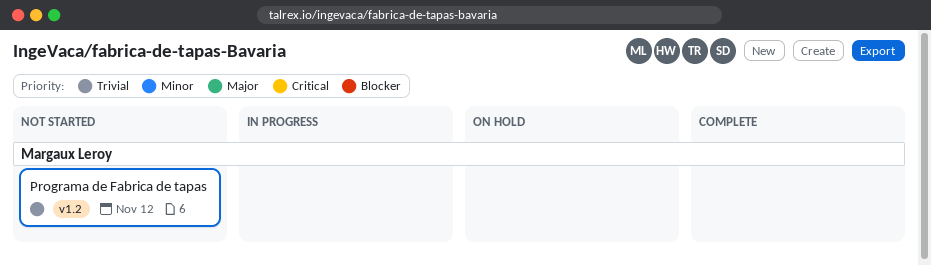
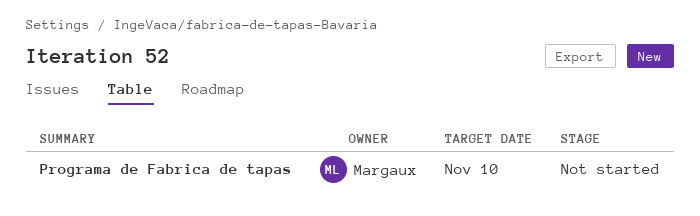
Programa de Fabrica de tapas, due: Nov 12 -> Nov 10

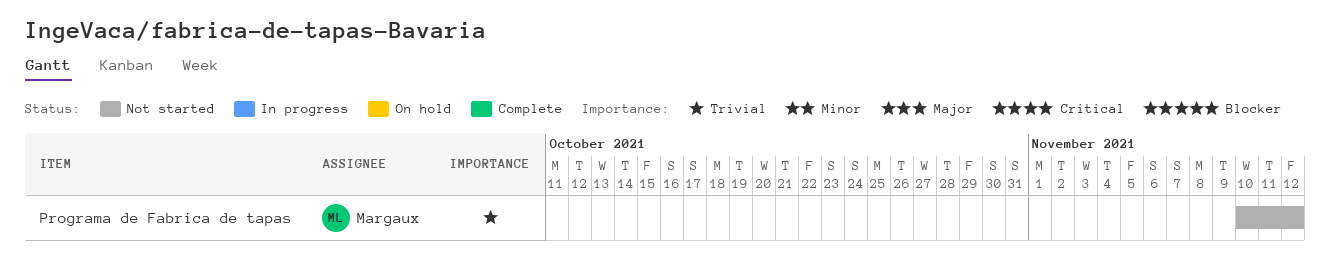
Programa de Fabrica de tapas, due: Nov 10 -> Nov 12

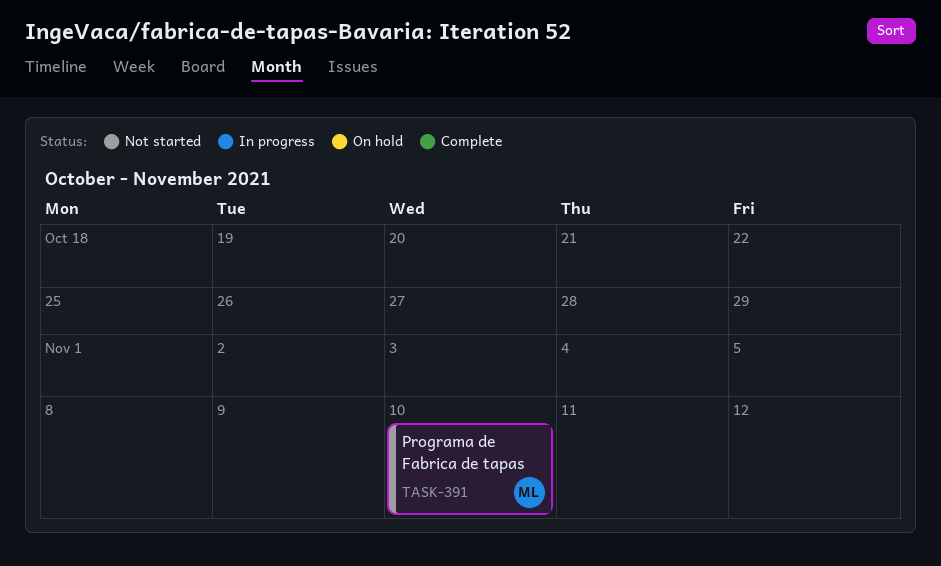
Programa de Fabrica de tapas, due: Nov 12 -> Nov 10

